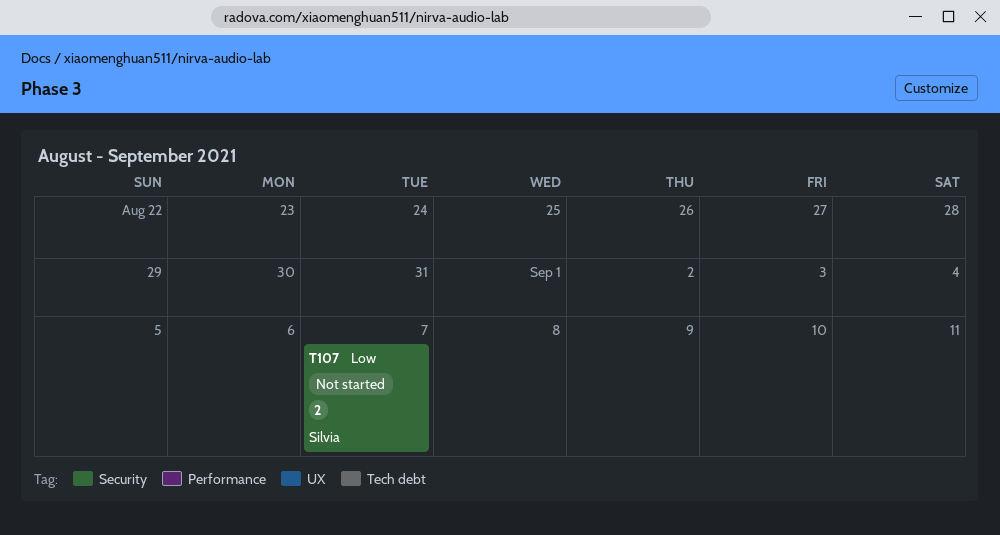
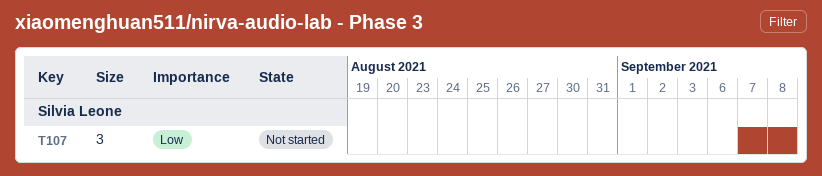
T107, estimate: 2 -> 3
T107, due: Sep 7 -> Sep 8

